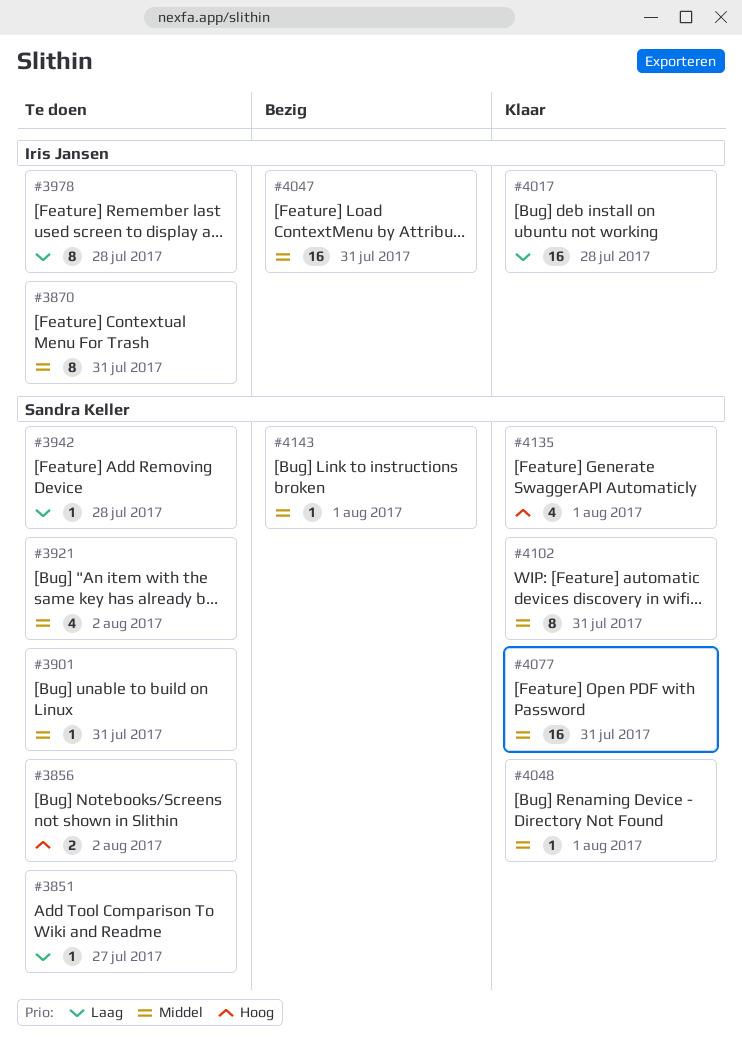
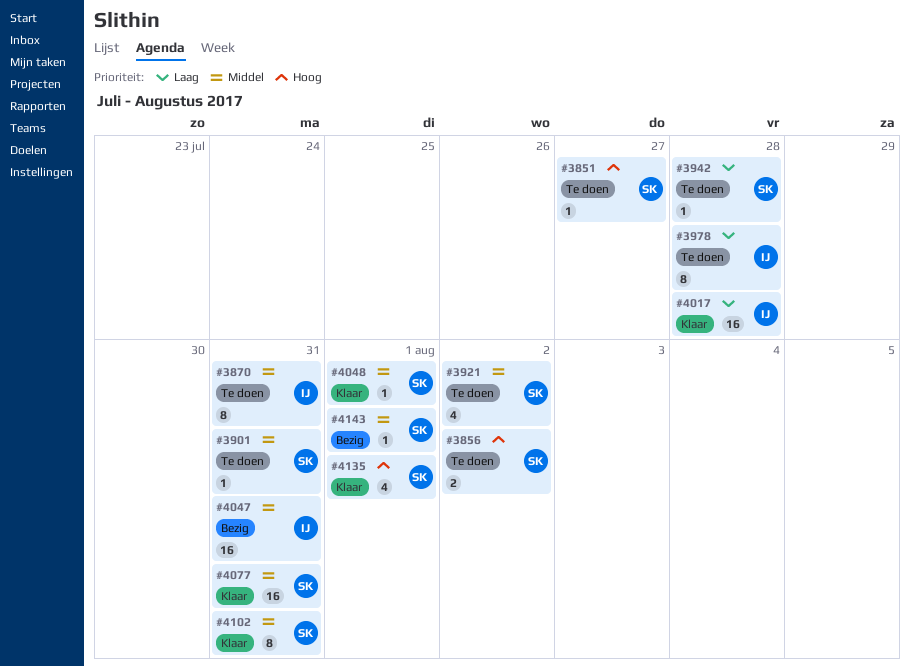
#3851, priority: Laag -> Hoog

